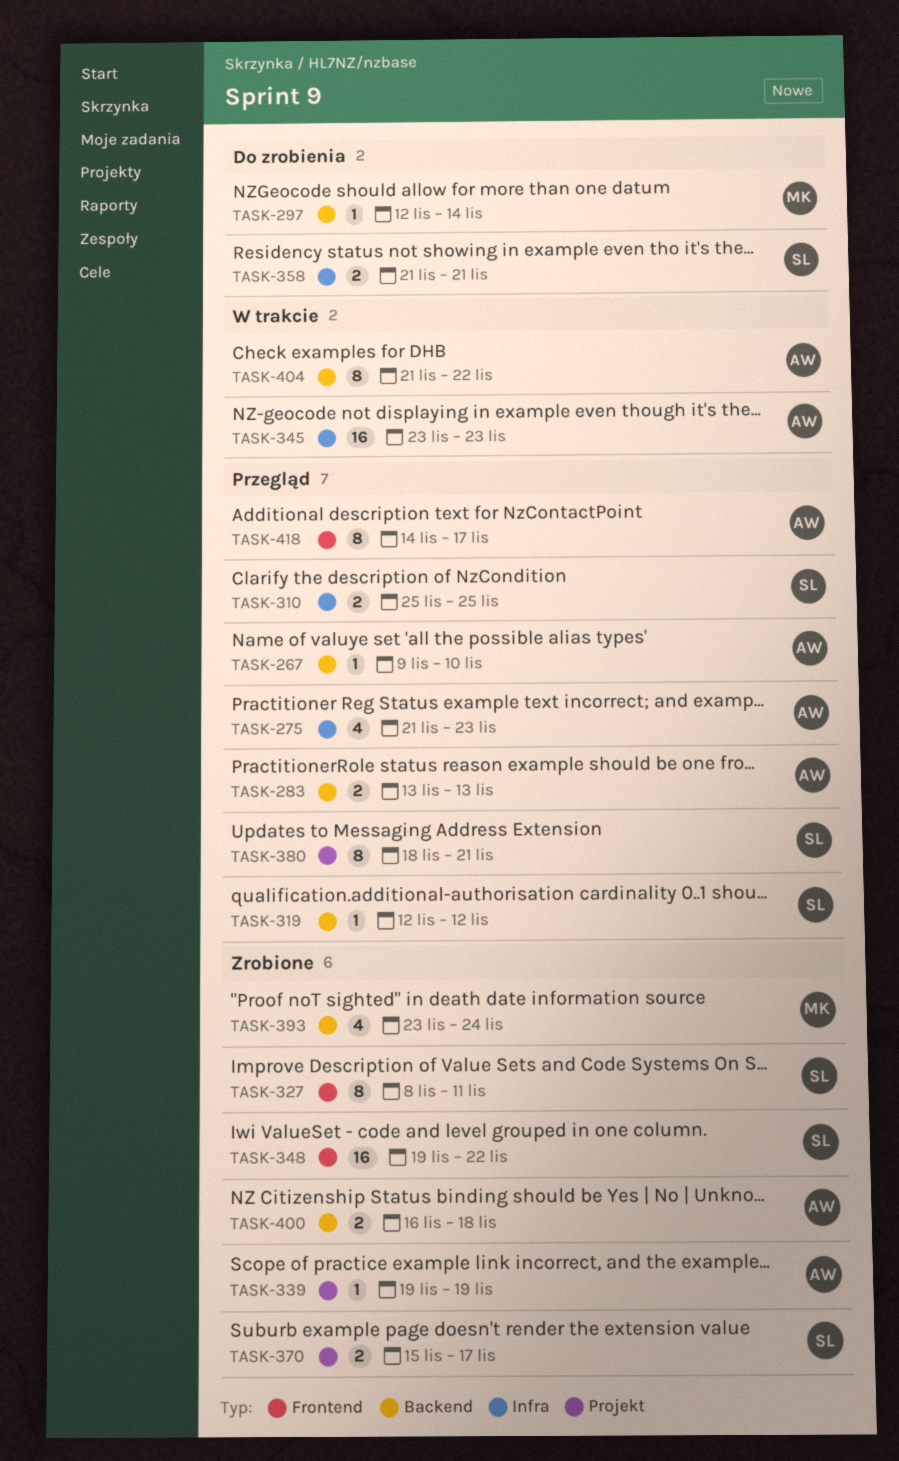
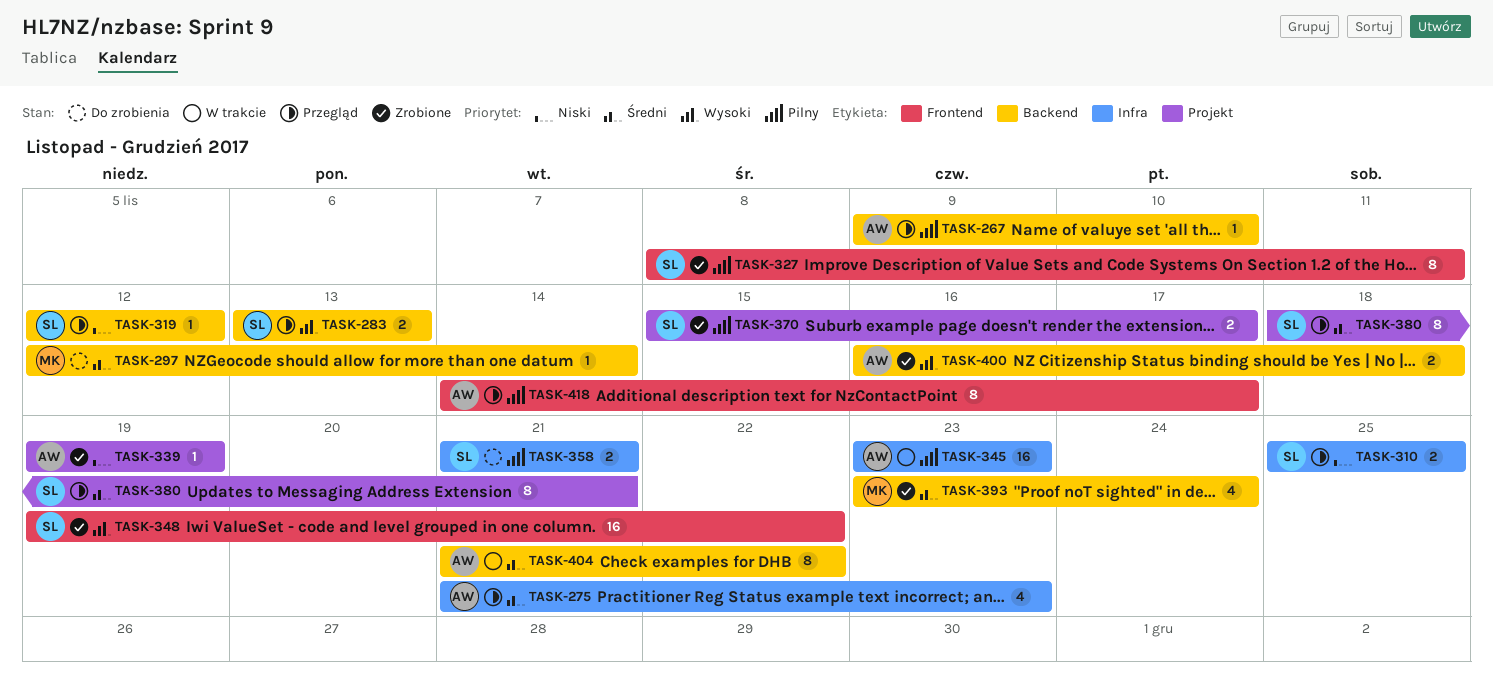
TASK-283, owner: AW -> SL

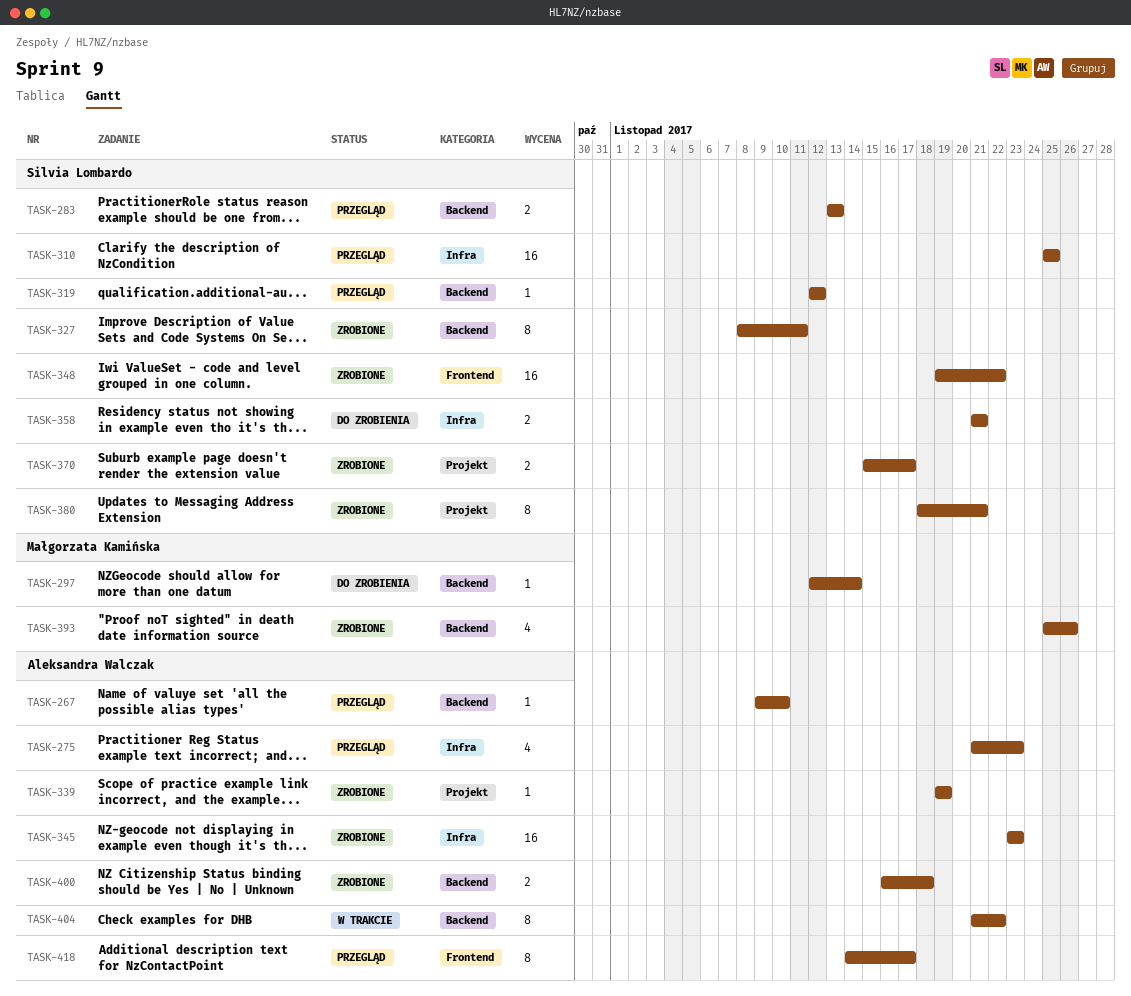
TASK-310, estimate: 2 -> 16
TASK-327, label: Frontend -> Backend
TASK-345, status: W trakcie -> Zrobione
TASK-380, status: Przegląd -> Zrobione
TASK-393, start: Nov 23 -> Nov 25
TASK-393, due: Nov 24 -> Nov 26

